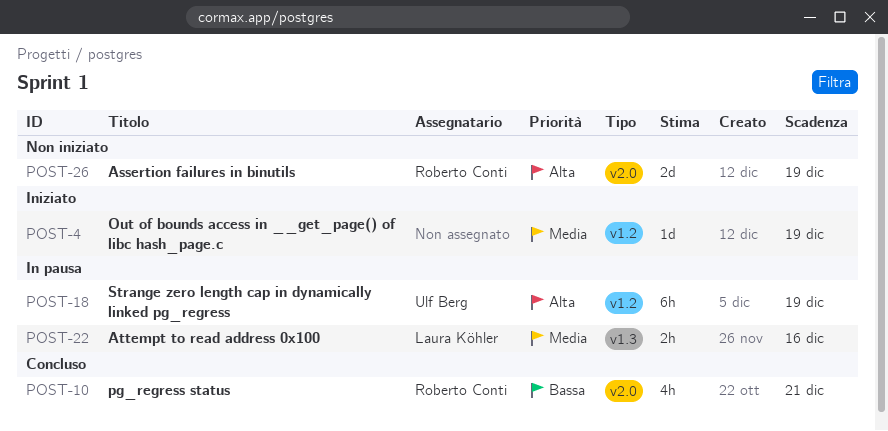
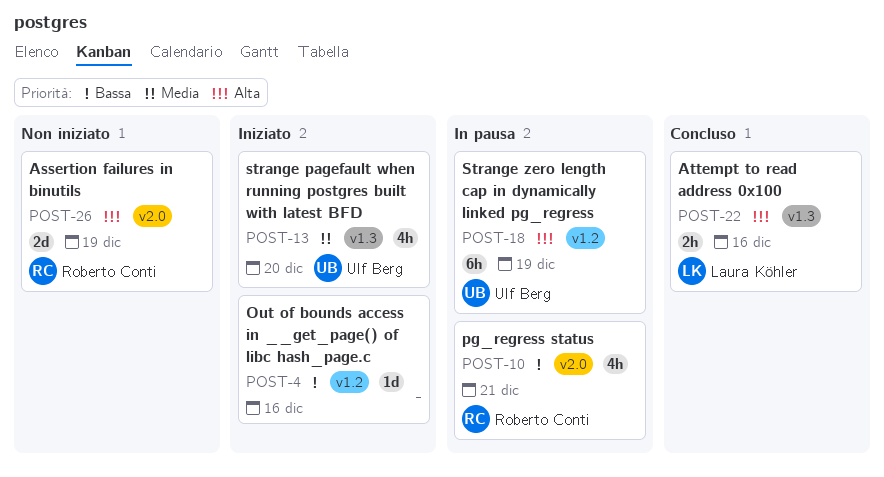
POST-4, priority: Media -> Bassa
POST-4, due: Dec 19 -> Dec 16
POST-10, status: Concluso -> In pausa
POST-13: none -> present
POST-22, status: In pausa -> Concluso
POST-22, priority: Media -> Alta

